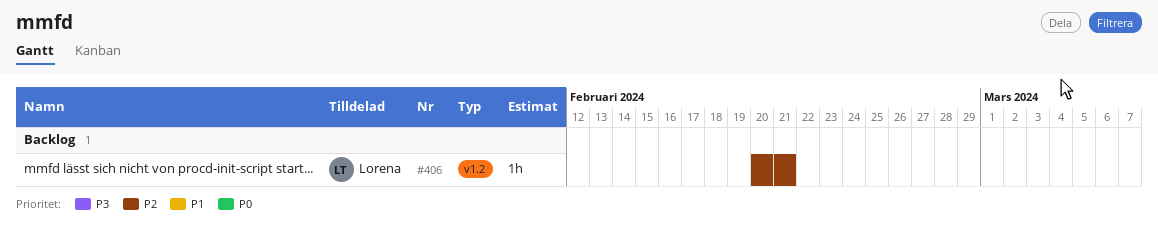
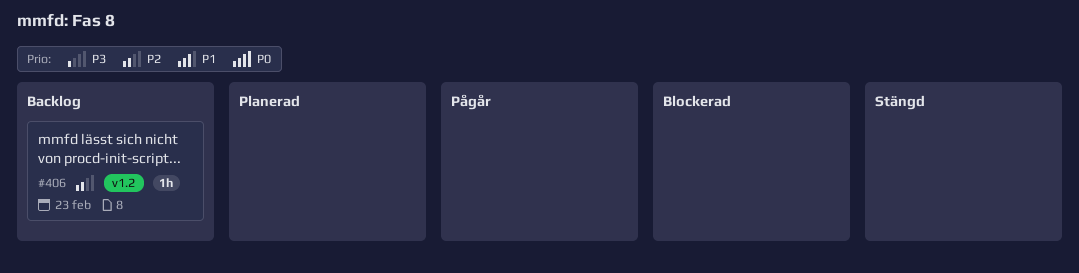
#406, due: Feb 21 -> Feb 23

